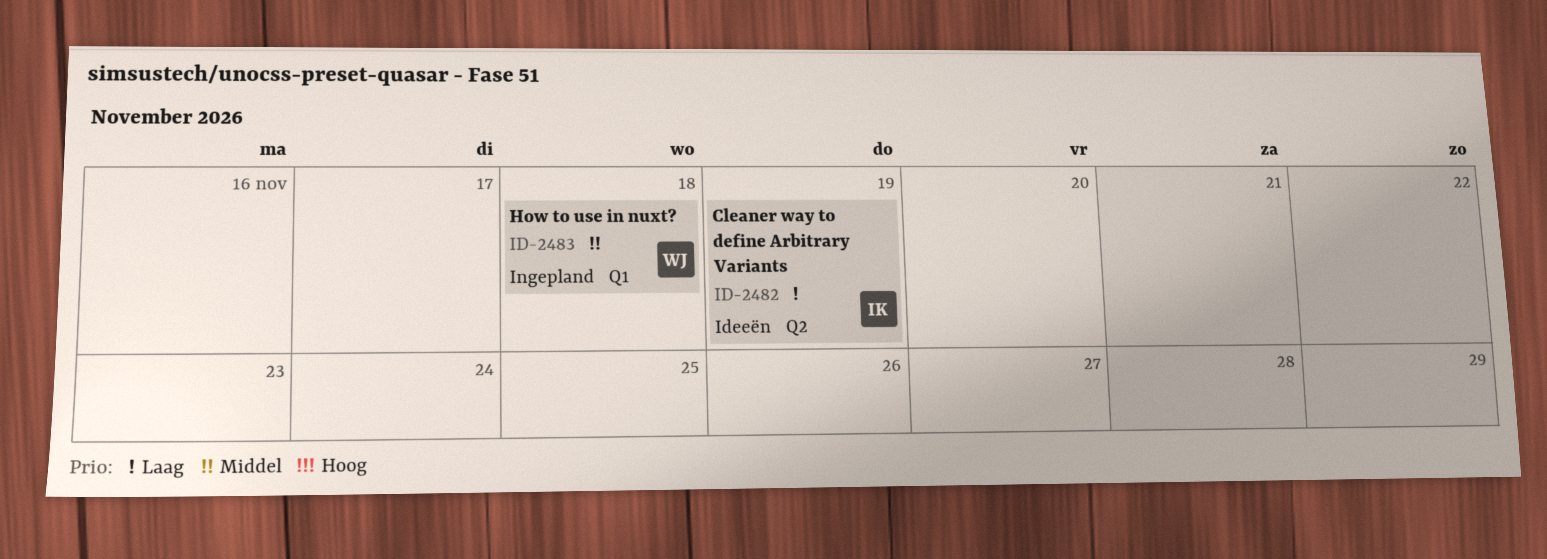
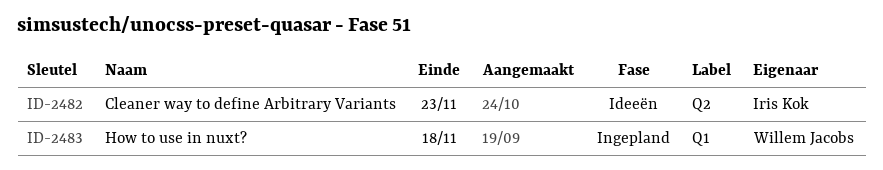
ID-2482, due: Nov 19 -> Nov 23

